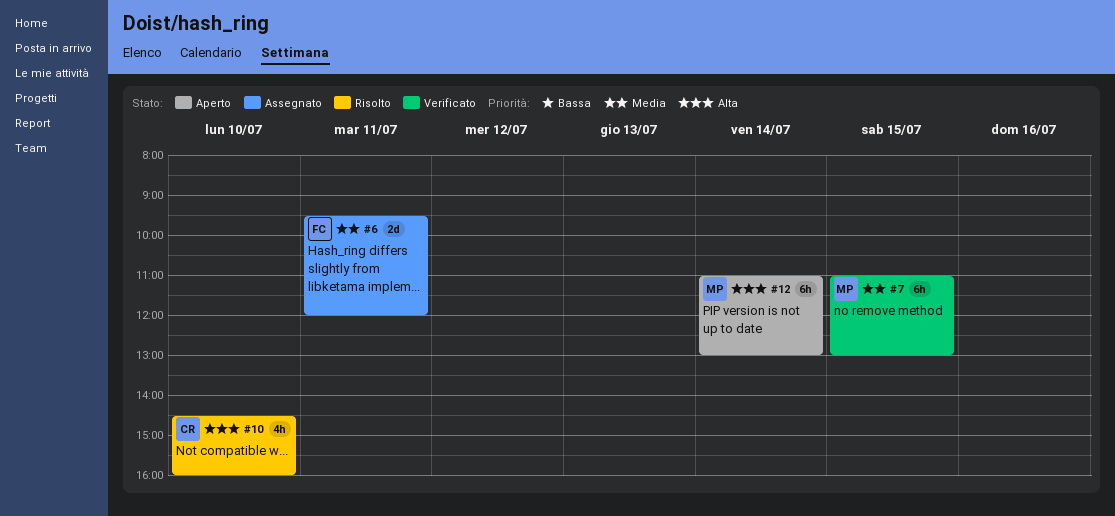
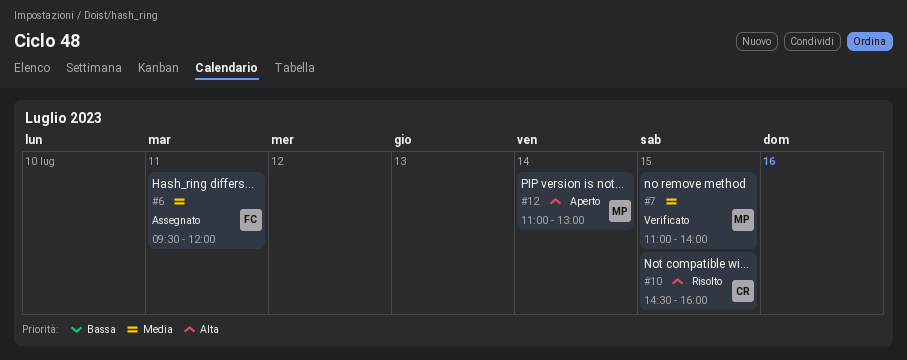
#7, ends: 13:00 -> 14:00
#10, day: Jul 10 -> Jul 15

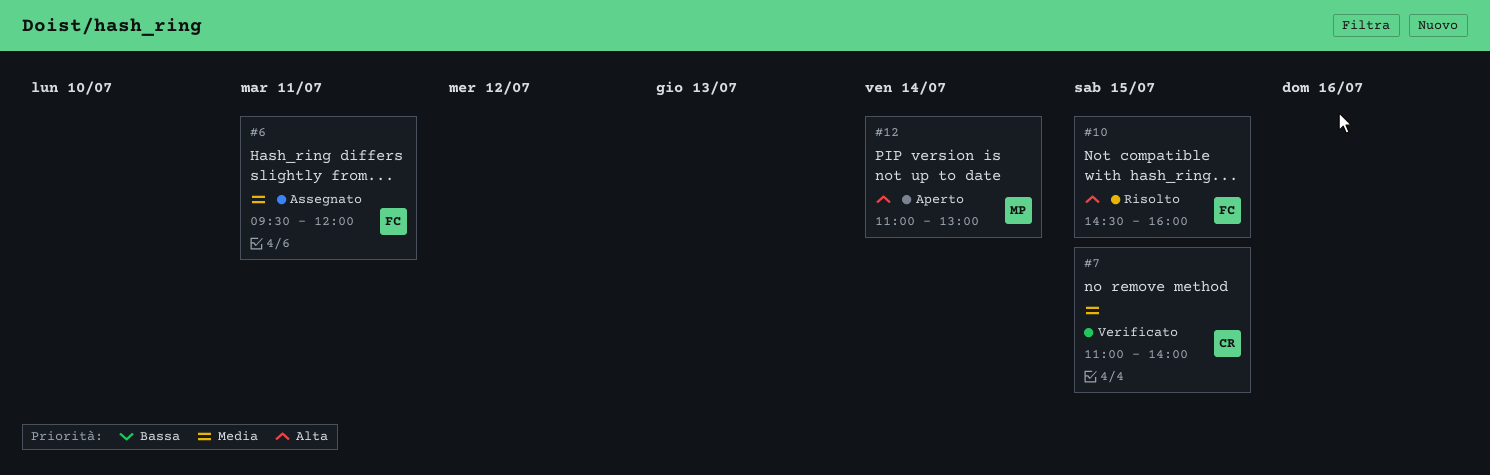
#7, owner: MP -> CR
#10, owner: CR -> FC

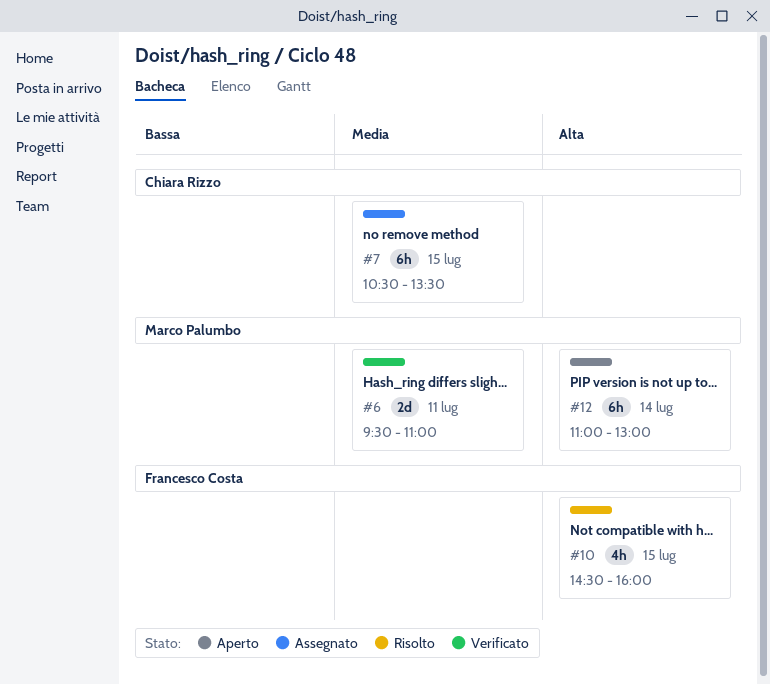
#6, status: Assegnato -> Verificato
#6, owner: Francesco Costa -> Marco Palumbo
#6, ends: 12:00 -> 11:00
#7, status: Verificato -> Assegnato
#7, begins: 11:00 -> 10:30
#7, ends: 14:00 -> 13:30

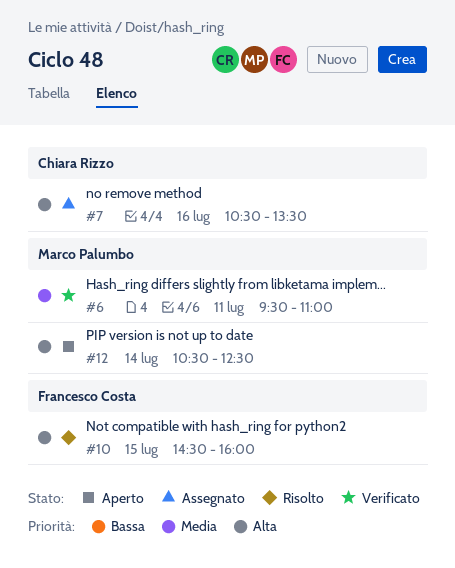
#7, priority: Media -> Alta
#7, day: Jul 15 -> Jul 16
#12, begins: 11:00 -> 10:30
#12, ends: 13:00 -> 12:30

